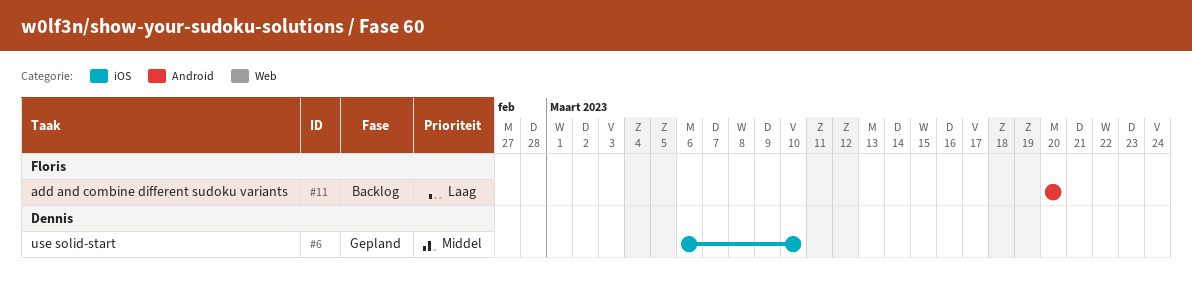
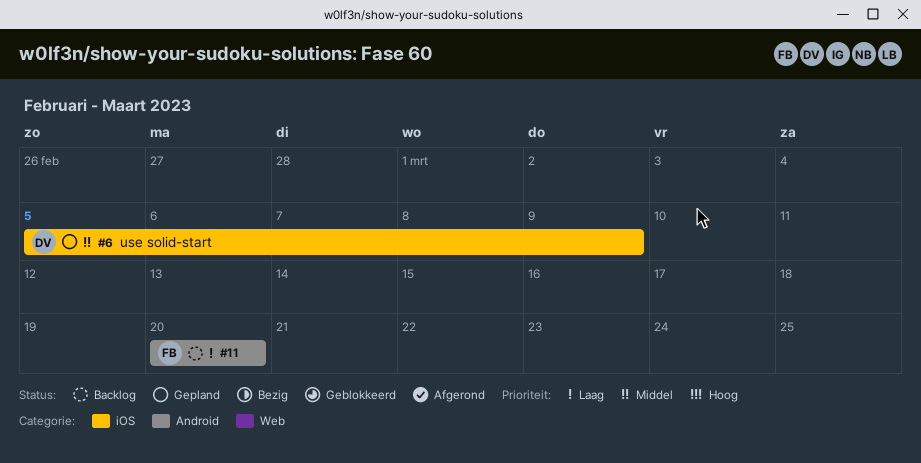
#6, start: Mar 6 -> Mar 5
#6, due: Mar 10 -> Mar 9

